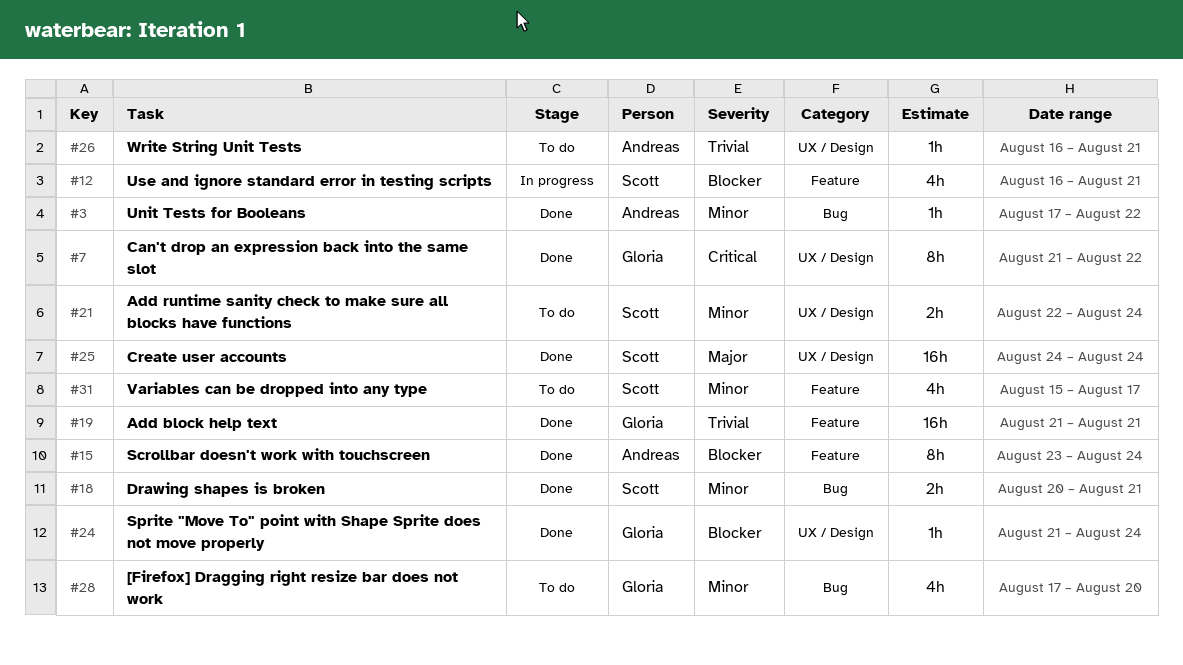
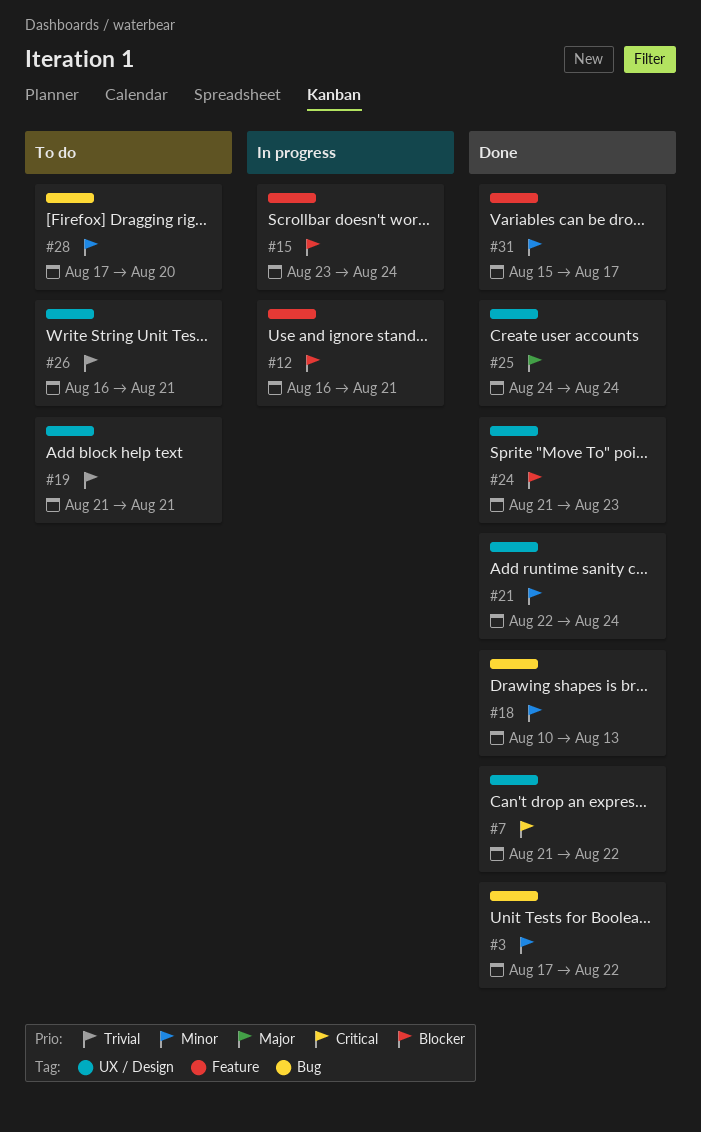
#15, status: Done -> In progress
#18, start: Aug 20 -> Aug 10
#18, due: Aug 21 -> Aug 13
#19, status: Done -> To do
#19, label: Feature -> UX / Design
#21, status: To do -> Done
#24, due: Aug 24 -> Aug 23
#31, status: To do -> Done

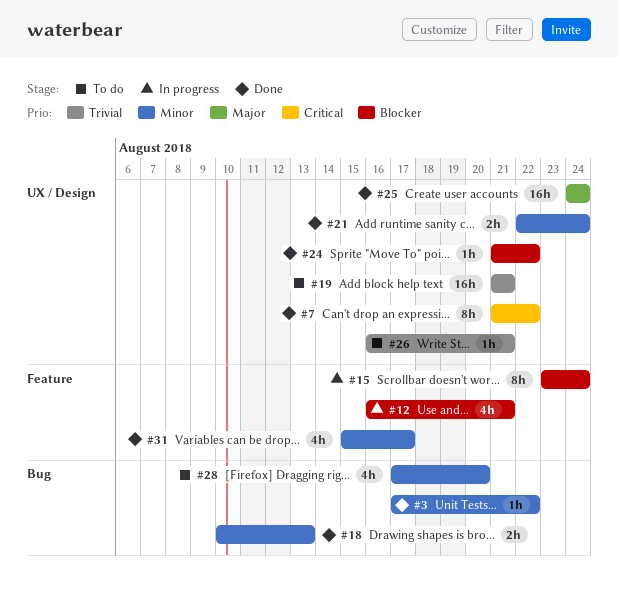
#24, due: Aug 23 -> Aug 22

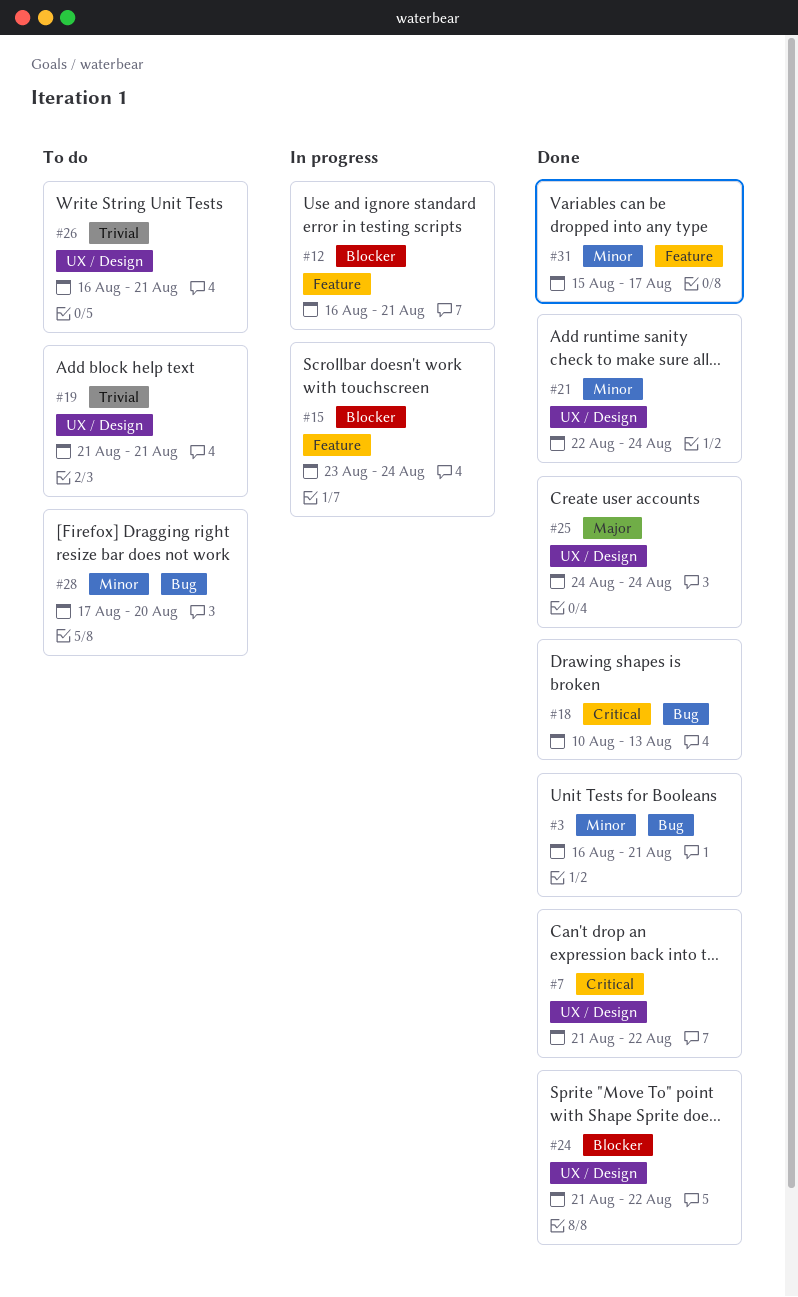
#3, start: Aug 17 -> Aug 16
#3, due: Aug 22 -> Aug 21
#18, priority: Minor -> Critical

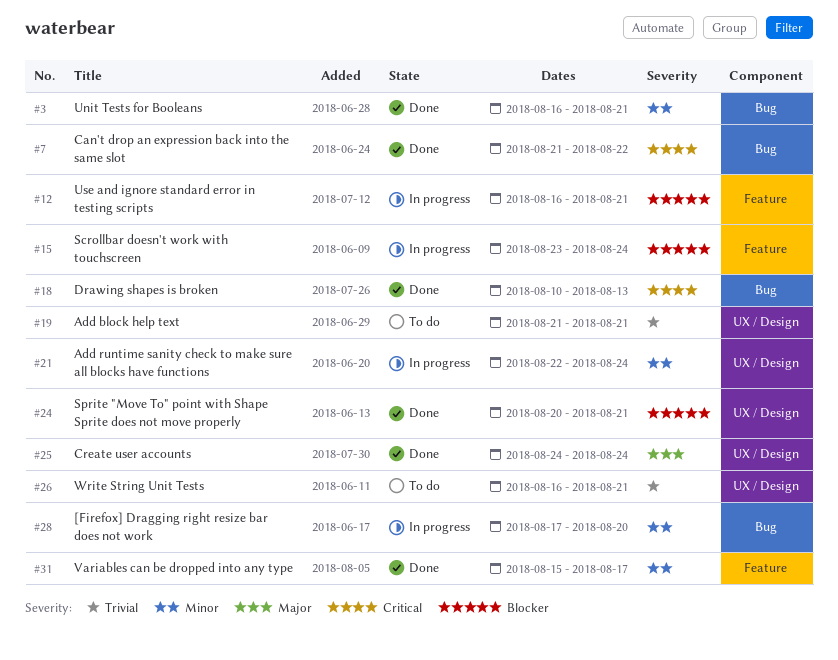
#7, label: UX / Design -> Bug
#21, status: Done -> In progress
#24, start: Aug 21 -> Aug 20
#24, due: Aug 22 -> Aug 21
#28, status: To do -> In progress

